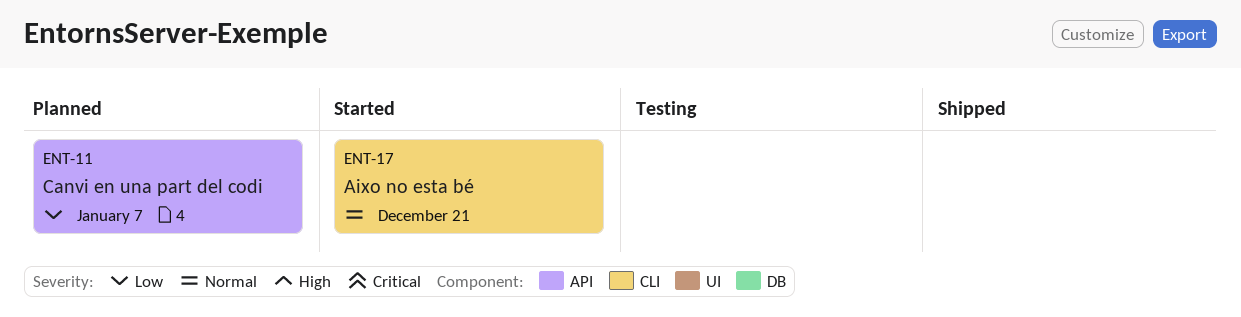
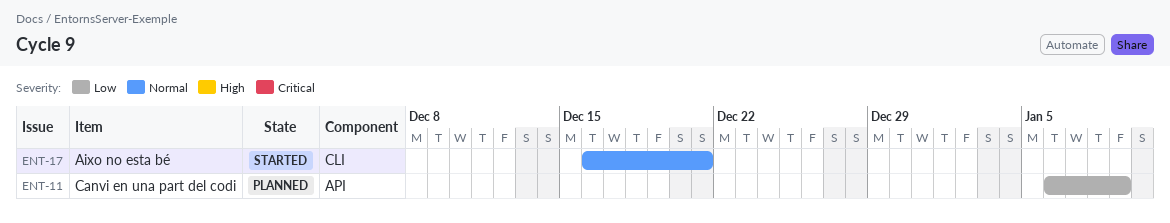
ENT-11, due: Jan 7 -> Jan 9

